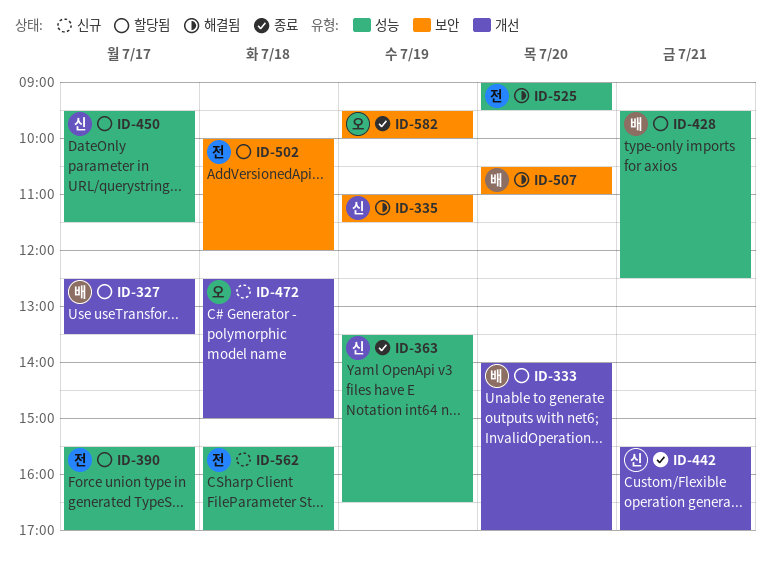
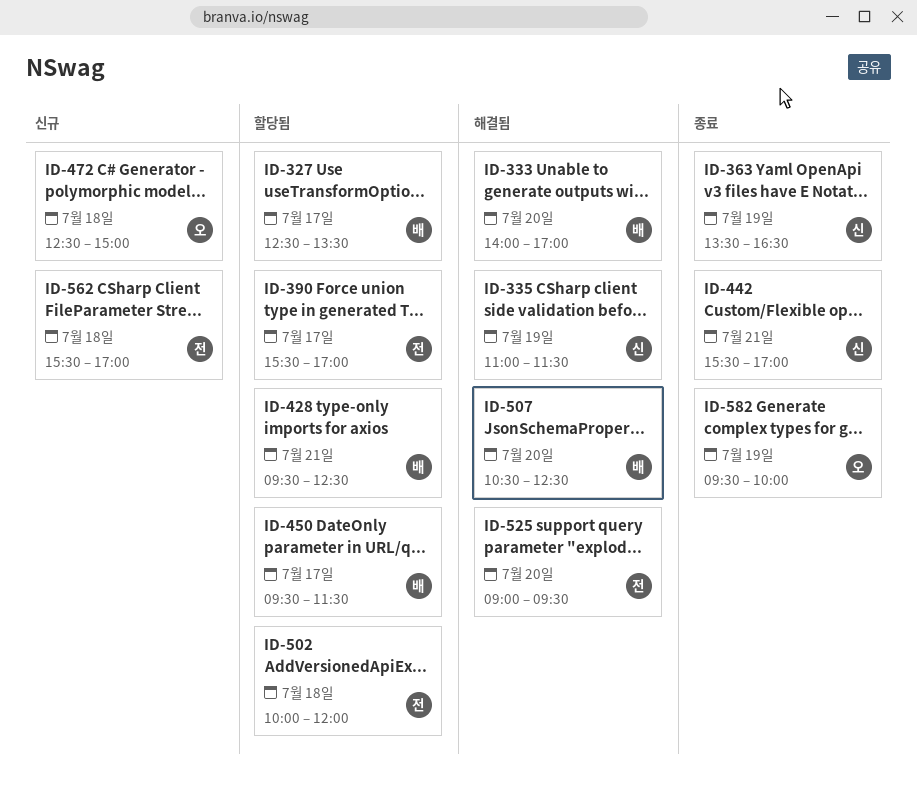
ID-333, status: 할당됨 -> 해결됨
ID-450, owner: 신 -> 배
ID-507, ends: 11:00 -> 12:30

